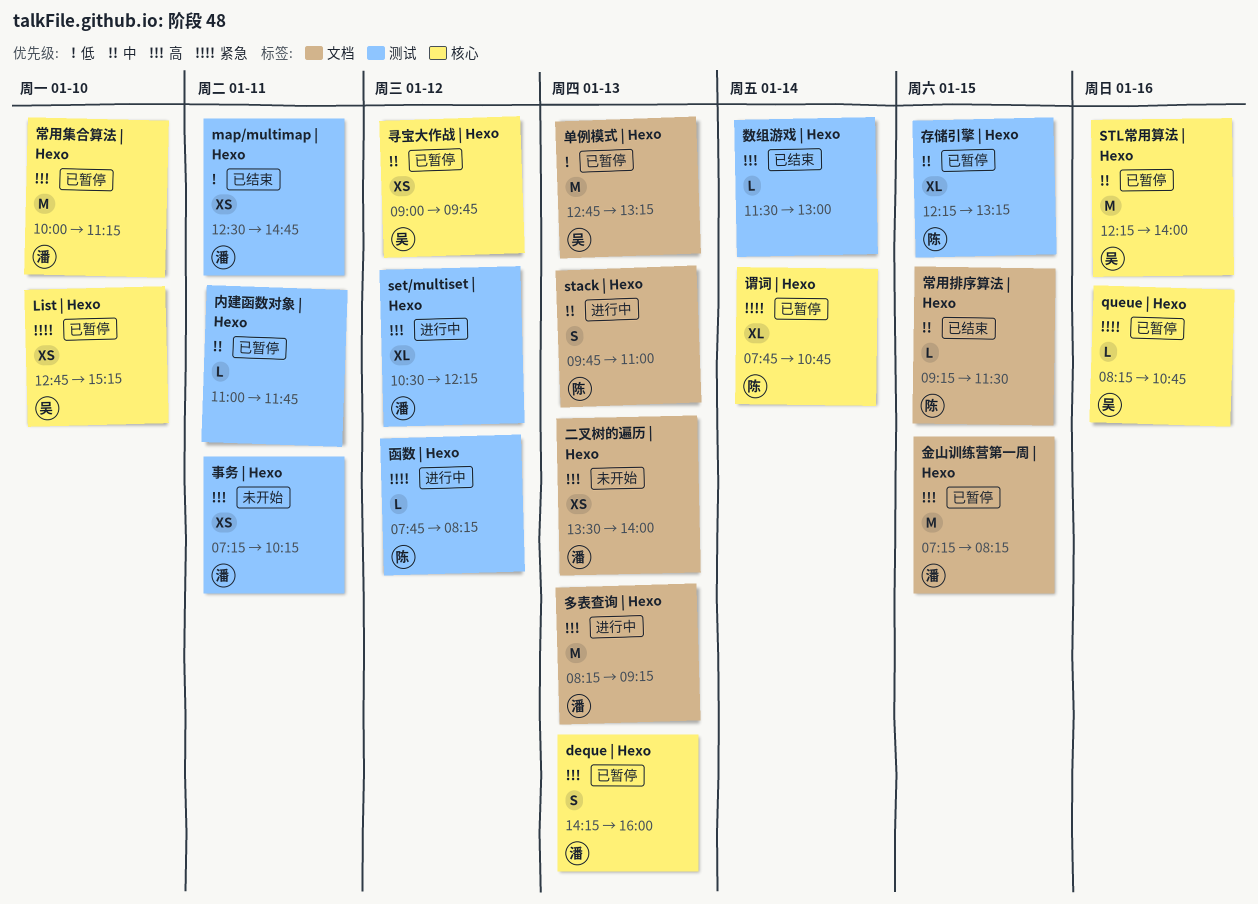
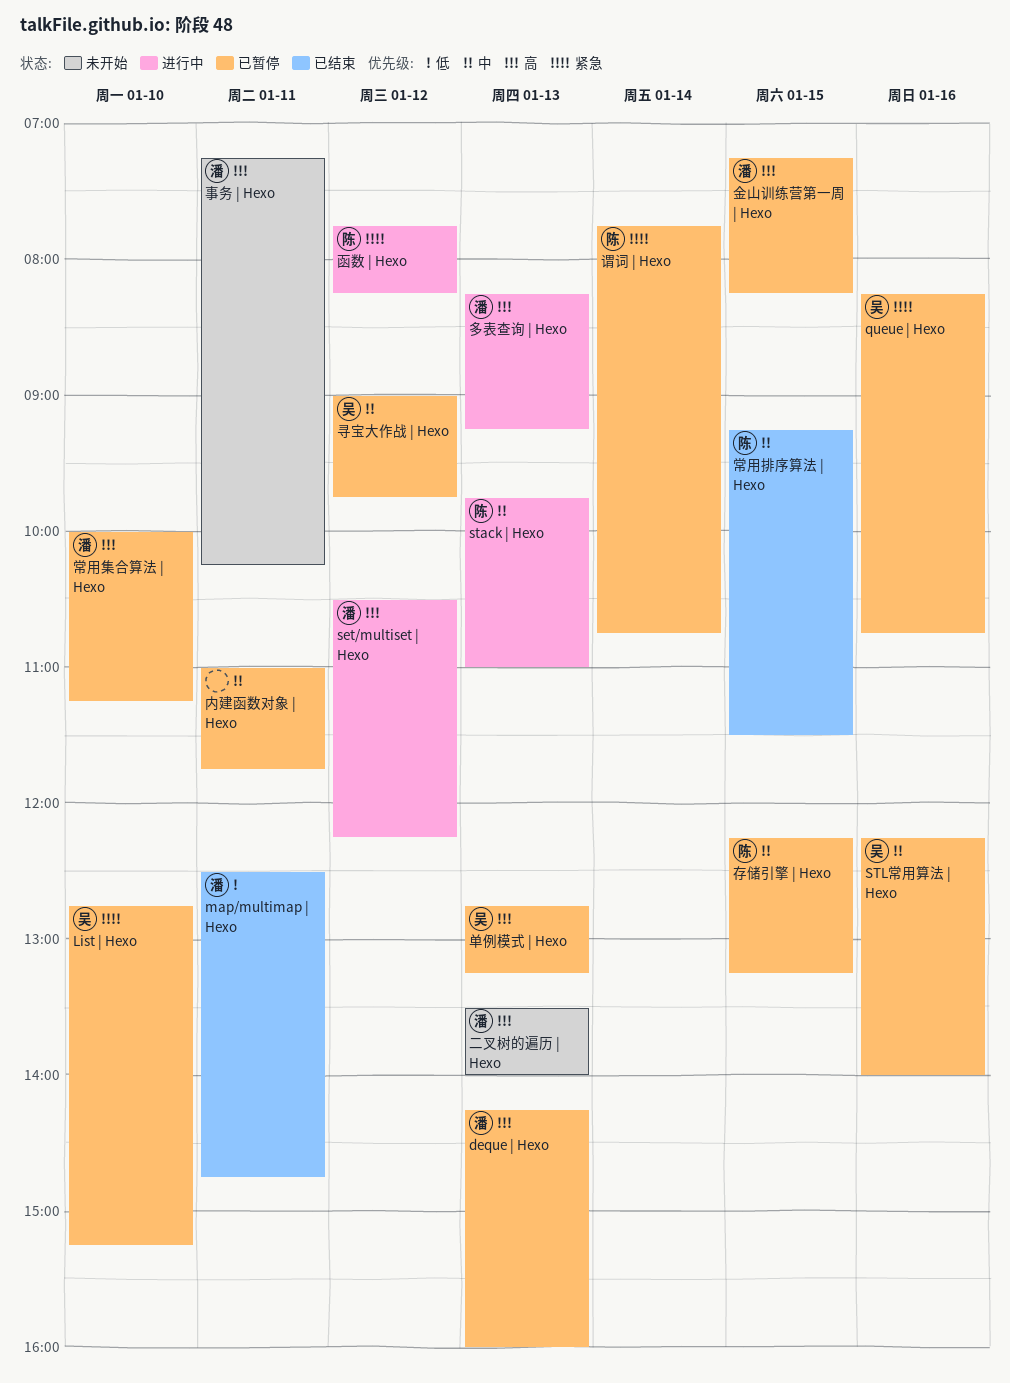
单例模式 | Hexo, priority: 低 -> 高
数组游戏 | Hexo: present -> none

